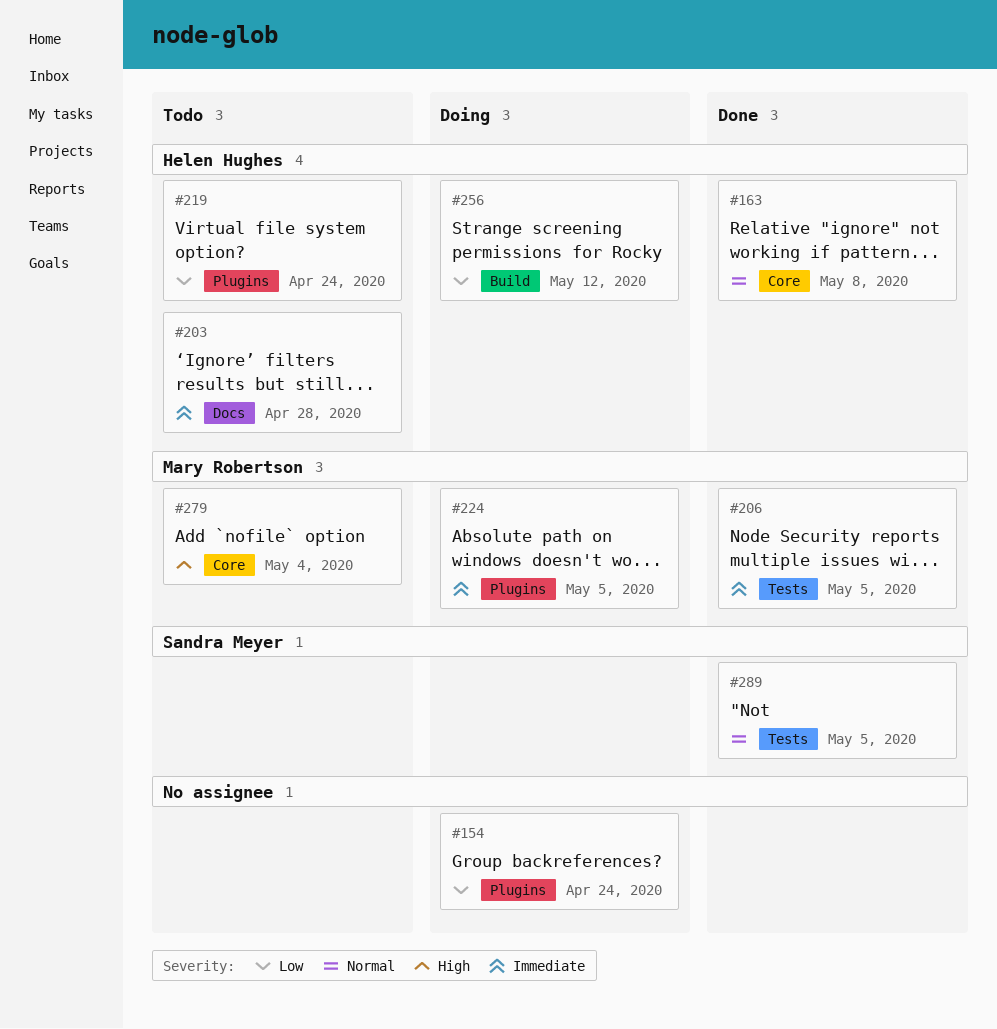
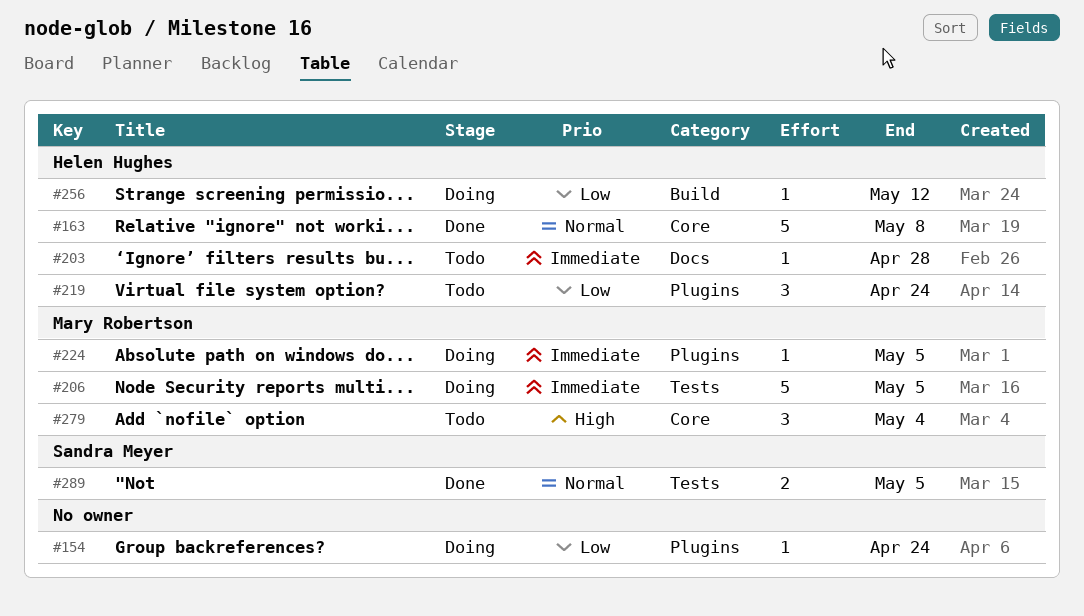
#206, status: Done -> Doing

